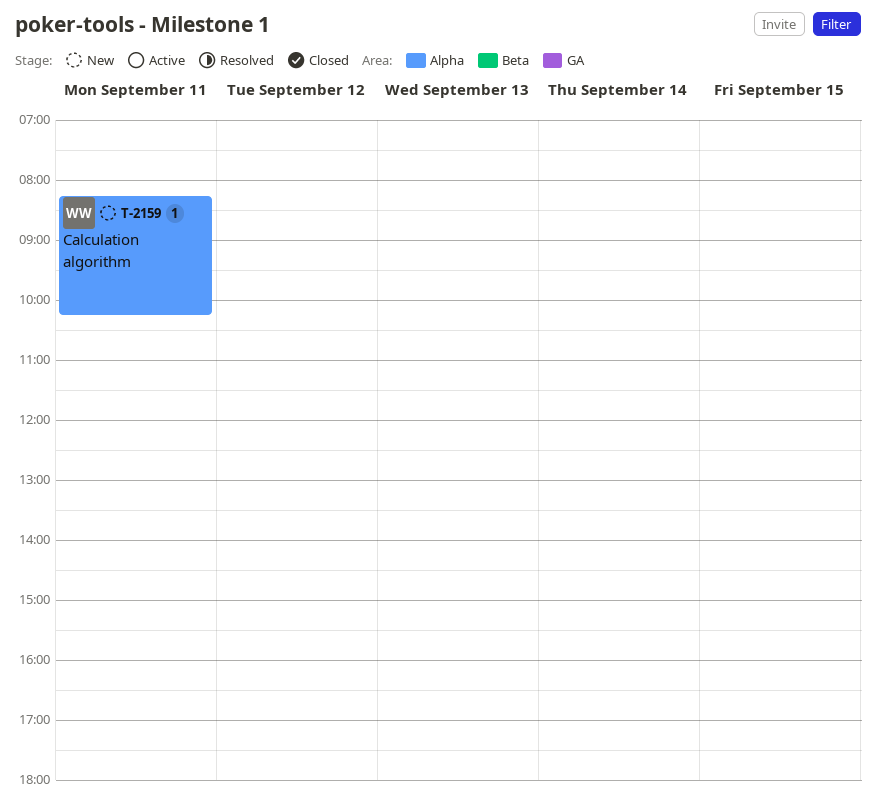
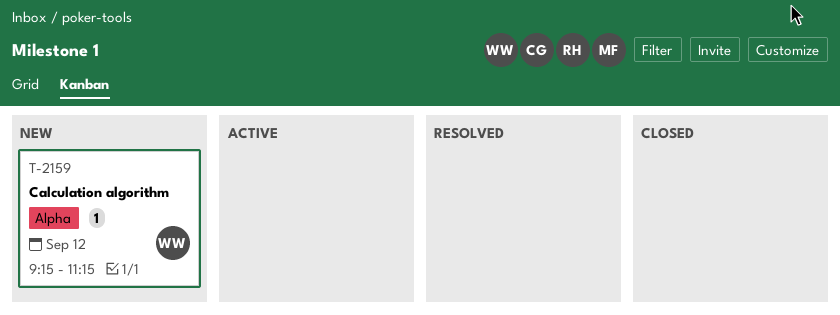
T-2159, day: Sep 11 -> Sep 12
T-2159, begins: 08:15 -> 09:15
T-2159, ends: 10:15 -> 11:15

